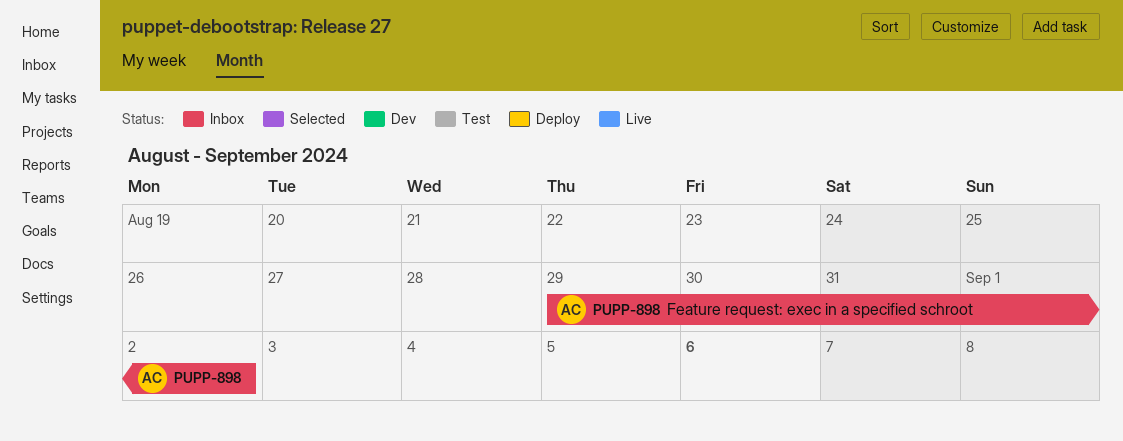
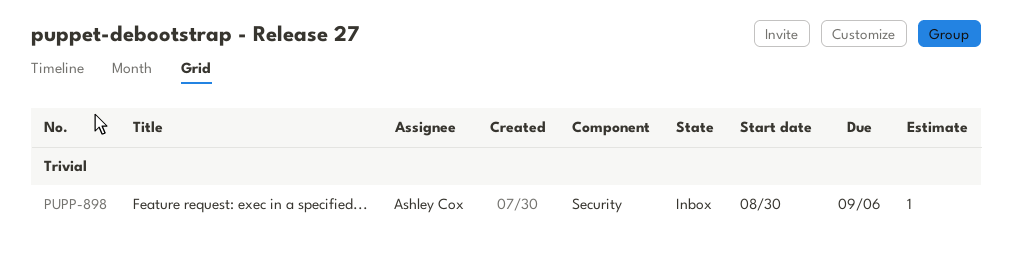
PUPP-898, start: Aug 29 -> Aug 30
PUPP-898, due: Sep 2 -> Sep 6

